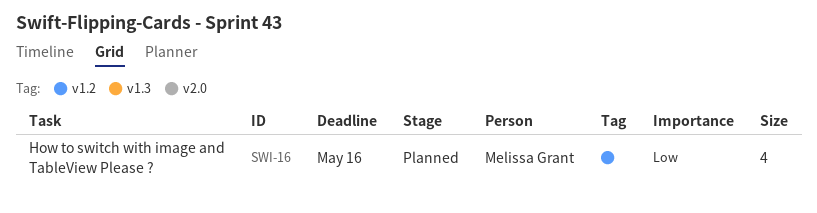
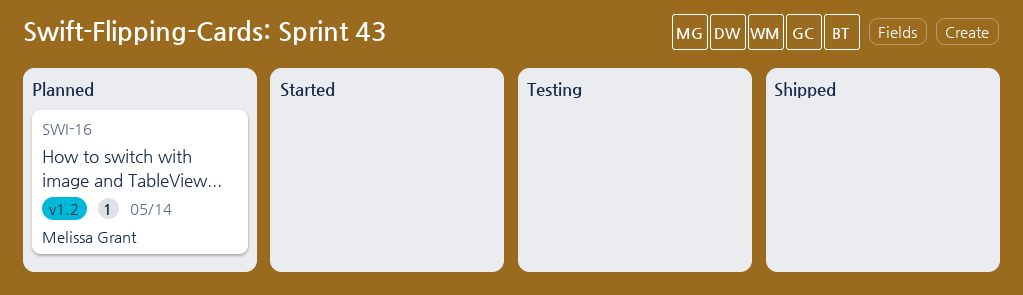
SWI-16, estimate: 4 -> 1
SWI-16, due: May 16 -> May 14

